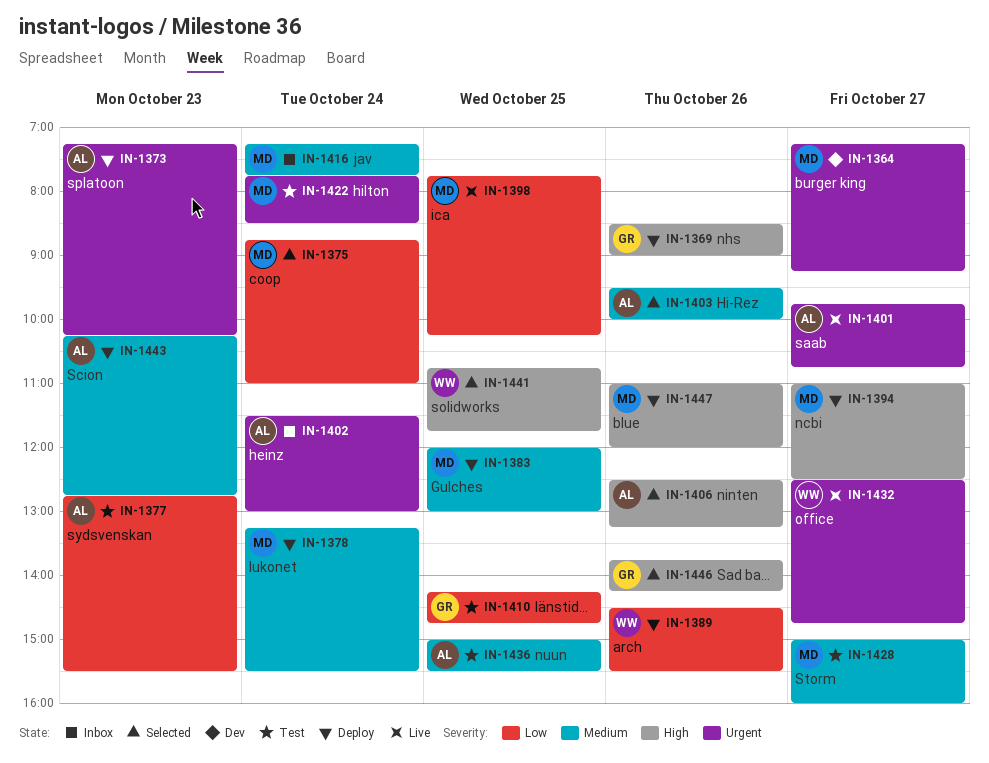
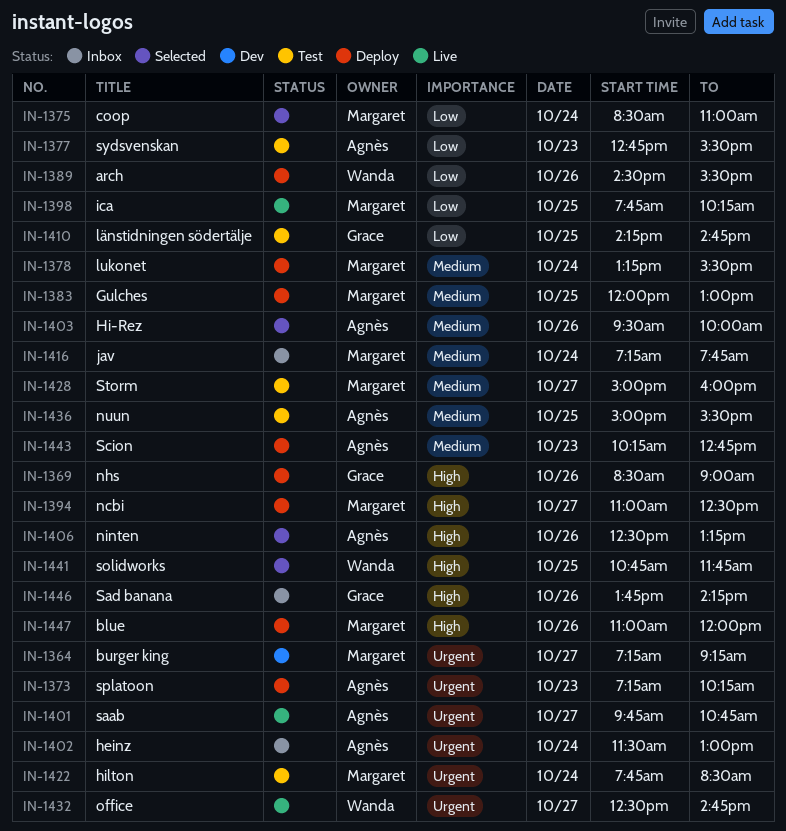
IN-1375, begins: 08:45 -> 08:30
IN-1446, status: Selected -> Inbox

